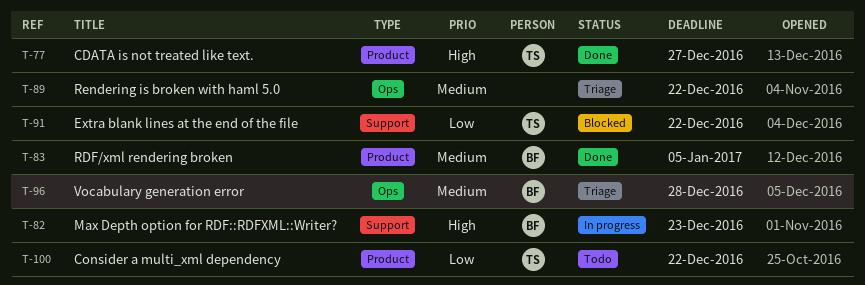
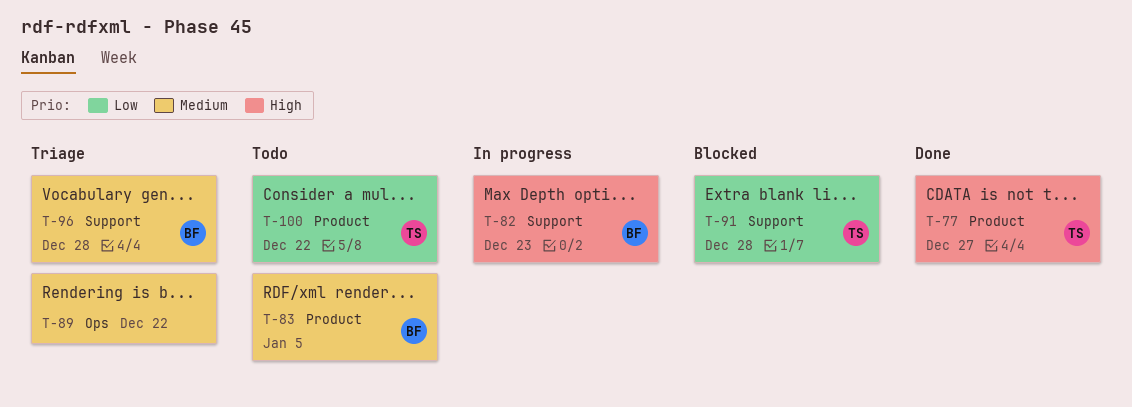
T-83, status: Done -> Todo
T-91, due: Dec 22 -> Dec 28
T-96, label: Ops -> Support

